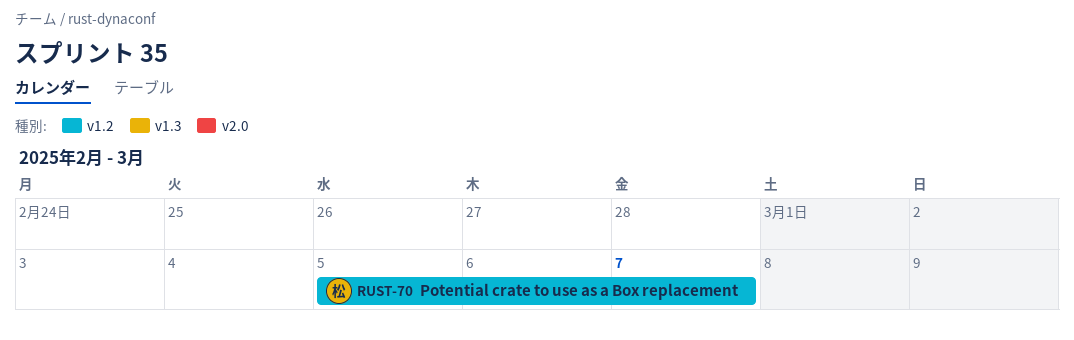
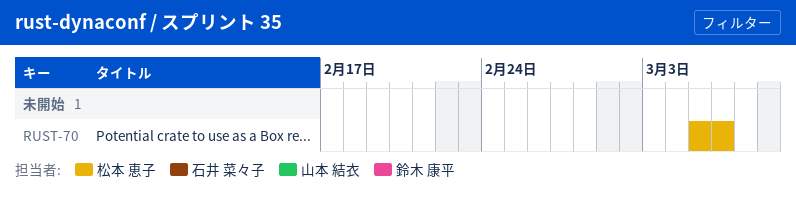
RUST-70, due: Mar 7 -> Mar 6

